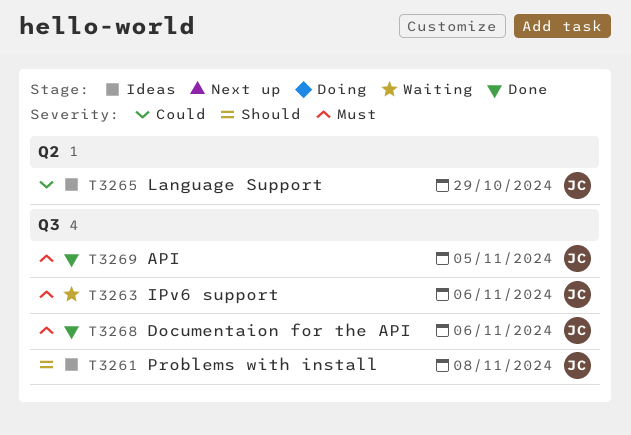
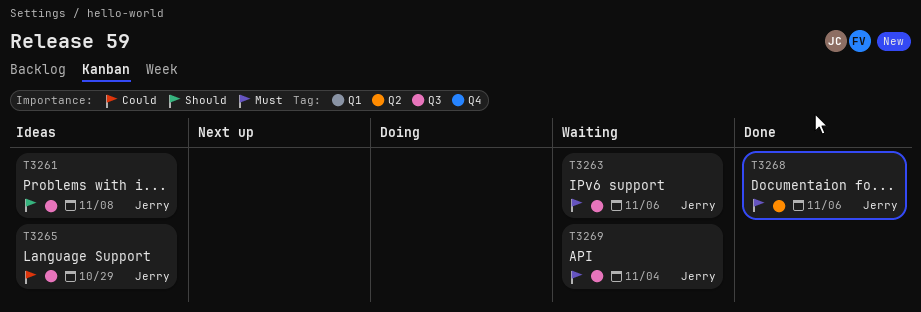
T3265, label: Q2 -> Q3
T3268, label: Q3 -> Q2
T3269, status: Done -> Waiting
T3269, due: Nov 5 -> Nov 4

